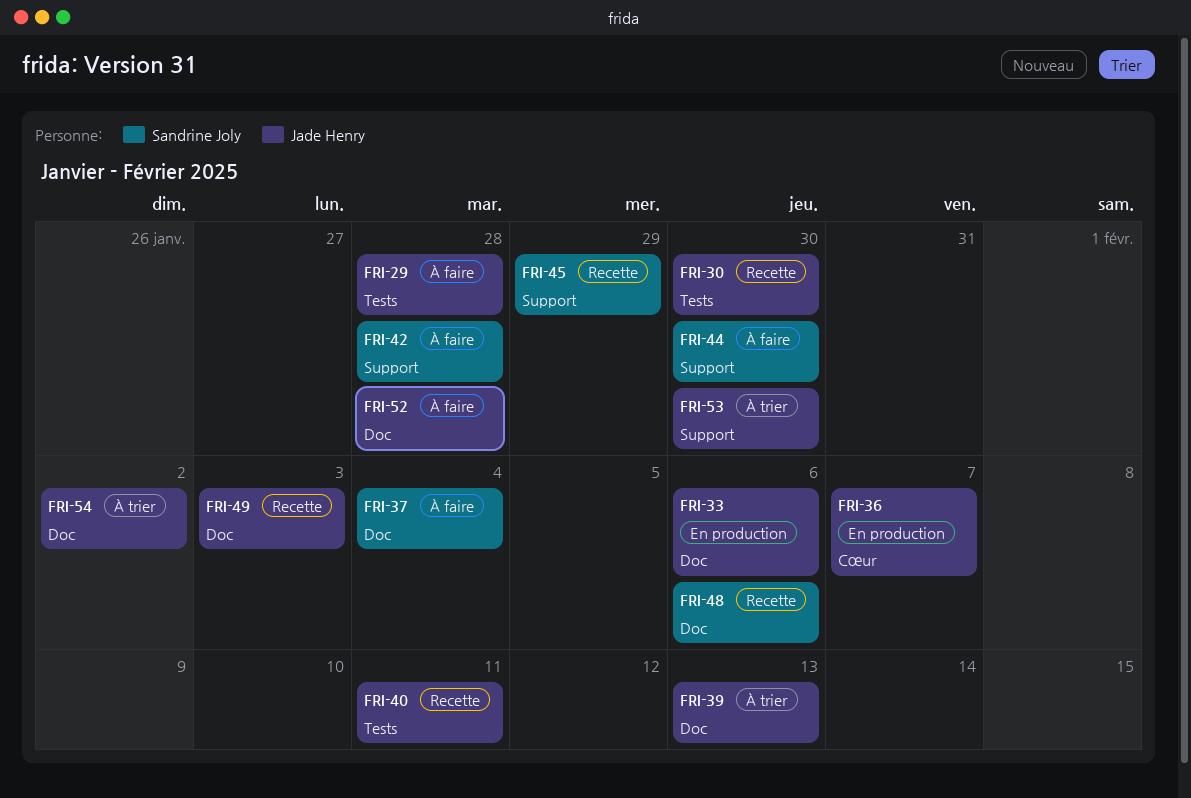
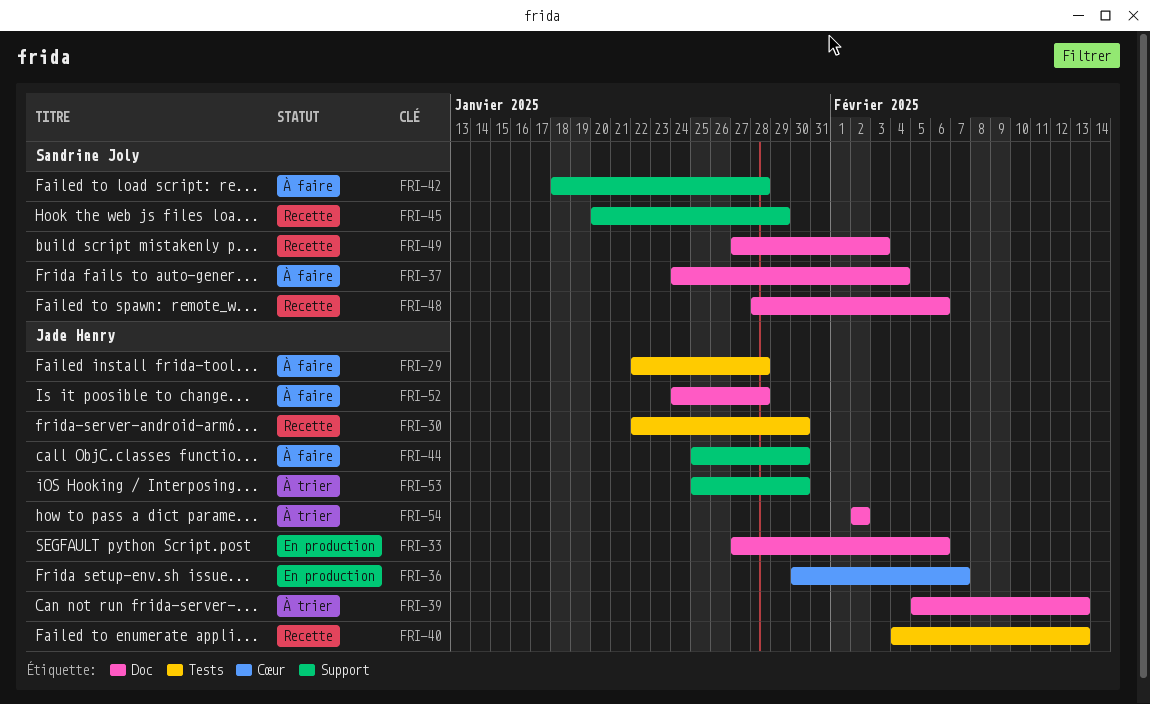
FRI-40, due: Feb 11 -> Feb 13
FRI-44, owner: Sandrine Joly -> Jade Henry
FRI-49, owner: Jade Henry -> Sandrine Joly

